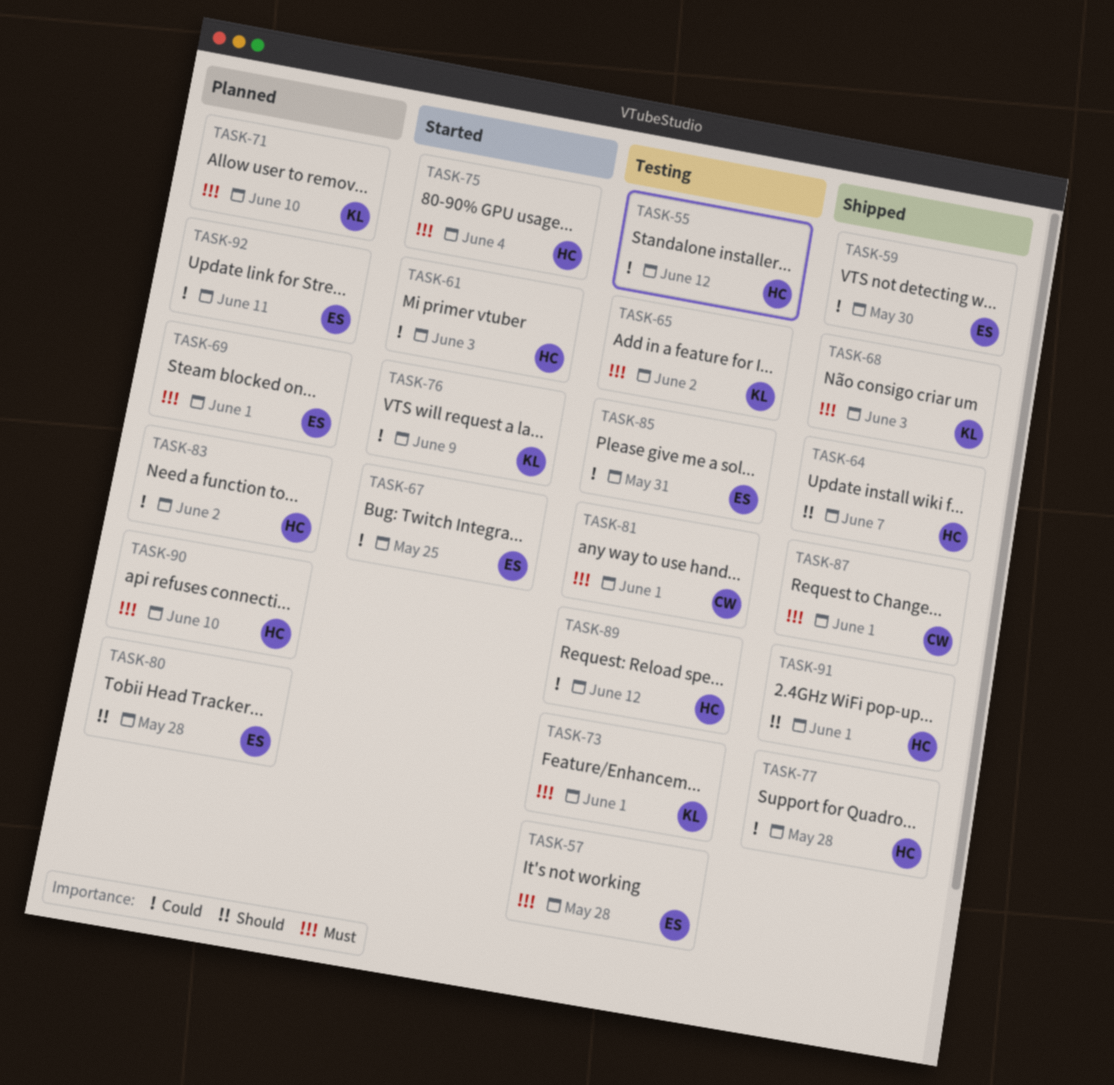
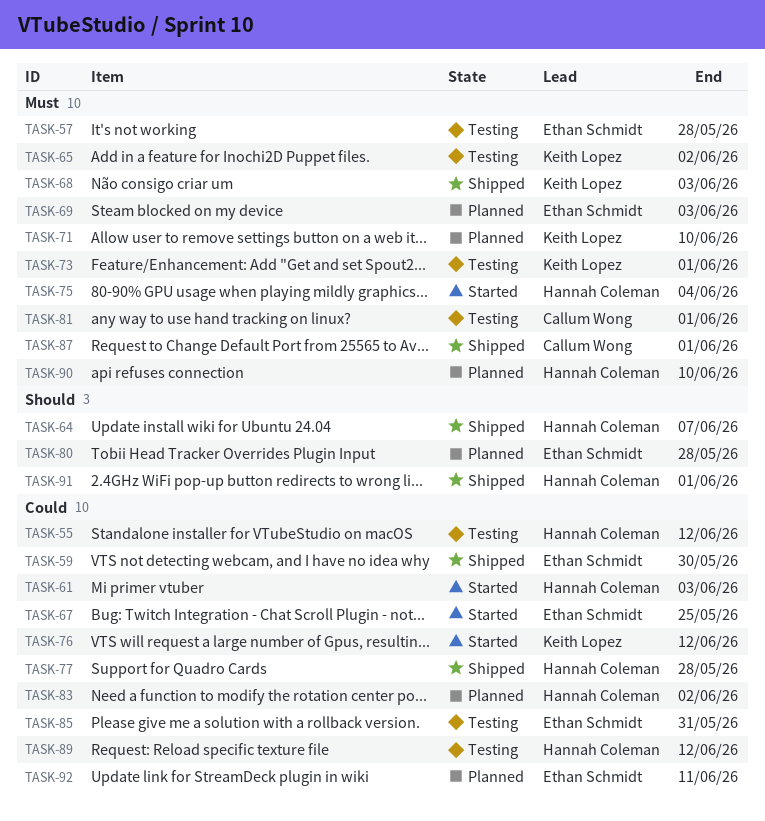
TASK-69, due: Jun 1 -> Jun 3
TASK-76, due: Jun 9 -> Jun 12

